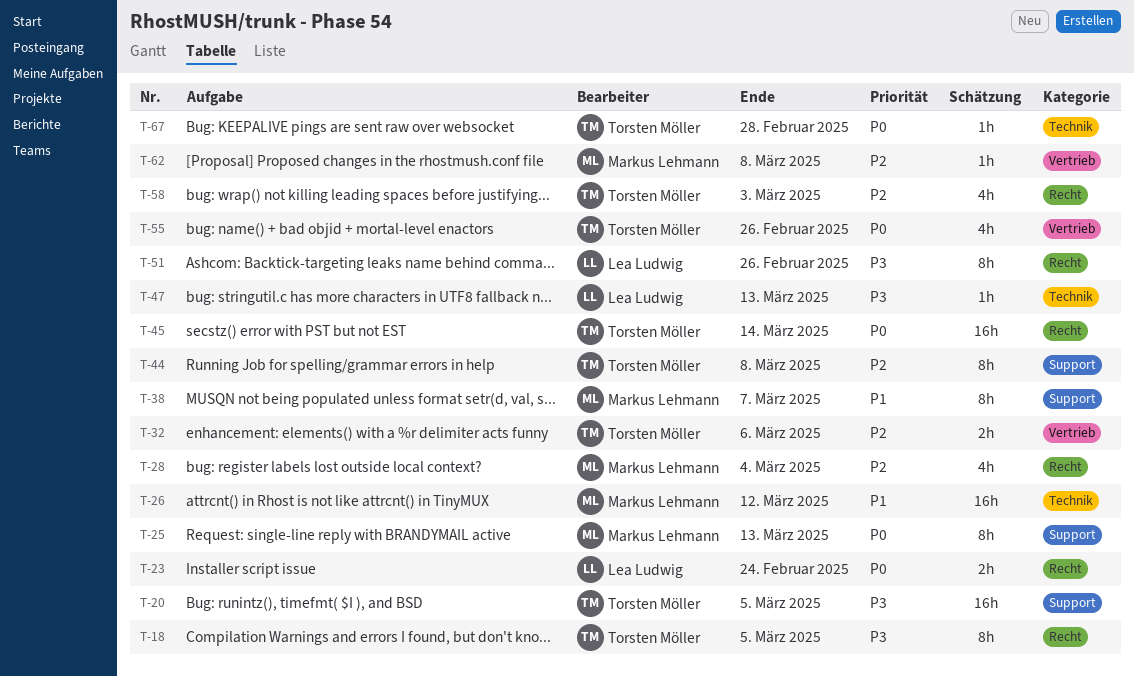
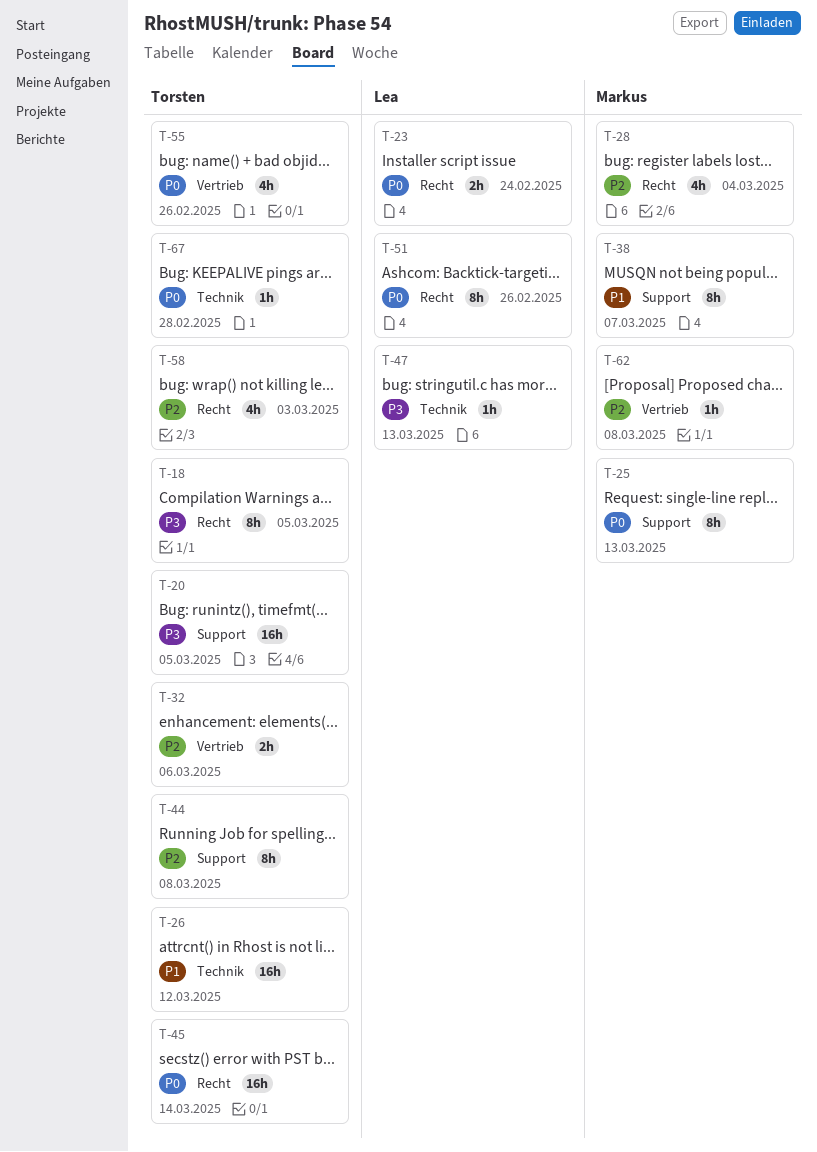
T-26, owner: Markus Lehmann -> Torsten Möller
T-51, priority: P3 -> P0

